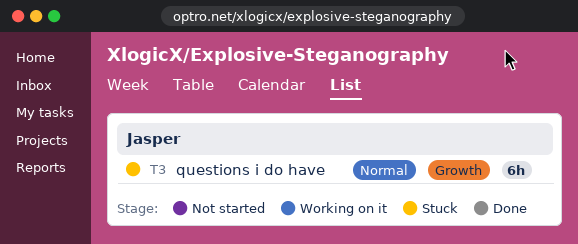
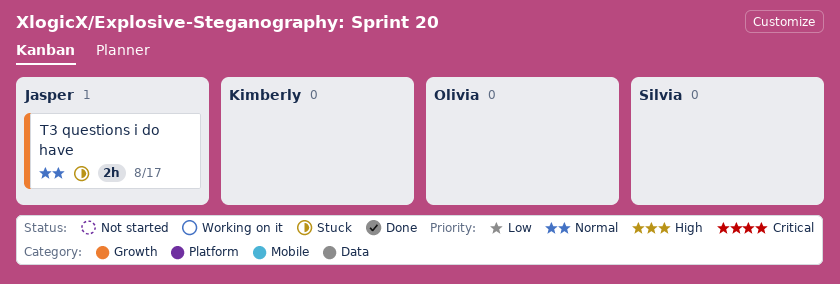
T3, estimate: 6h -> 2h

